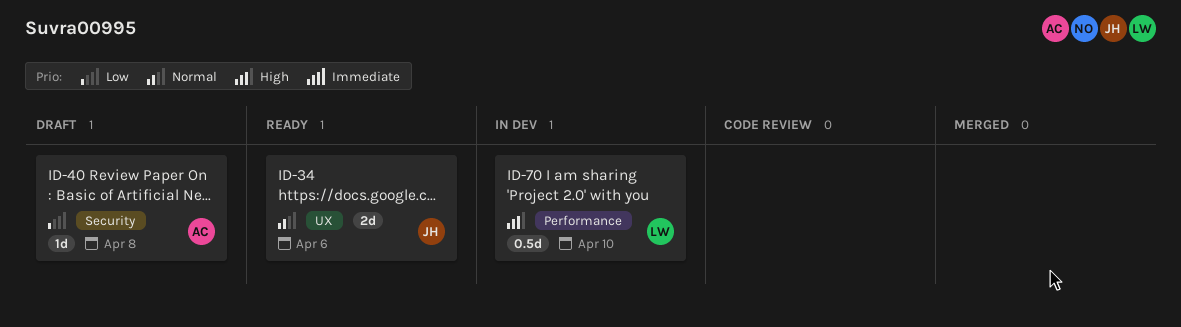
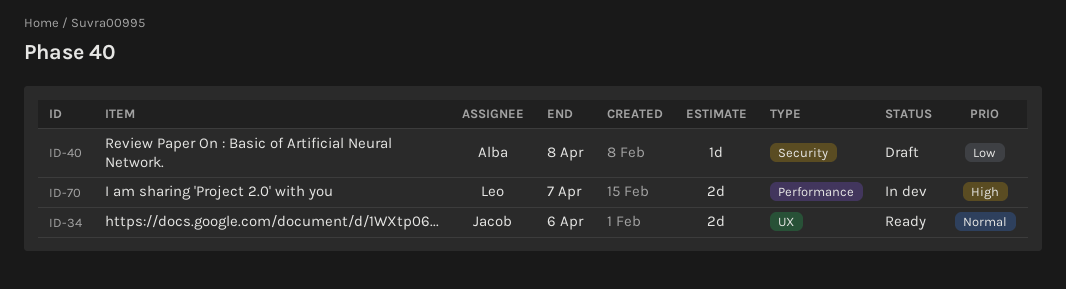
ID-70, estimate: 0.5d -> 2d
ID-70, due: Apr 10 -> Apr 7

